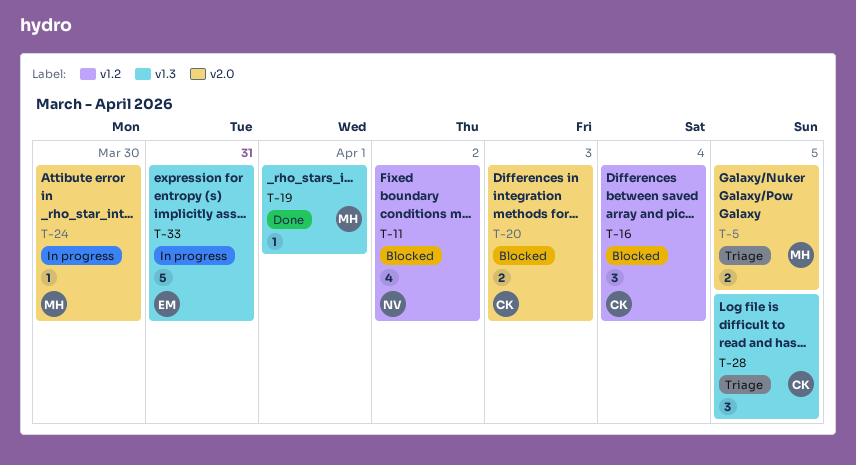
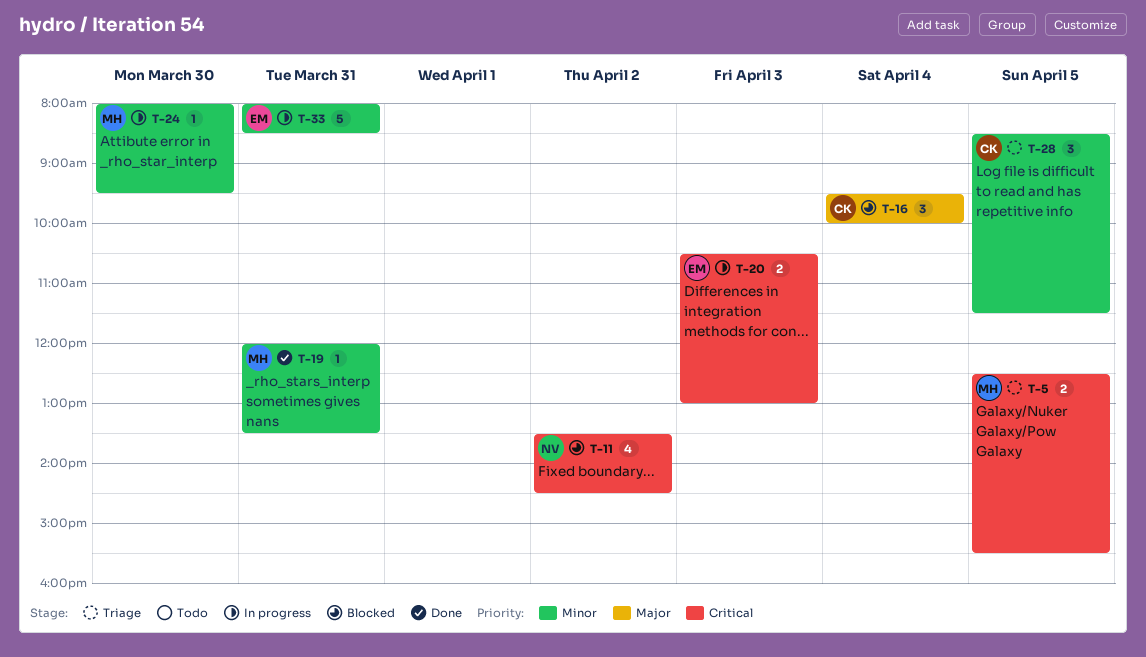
T-19, day: Apr 1 -> Mar 31
T-20, status: Blocked -> In progress
T-20, owner: CK -> EM

